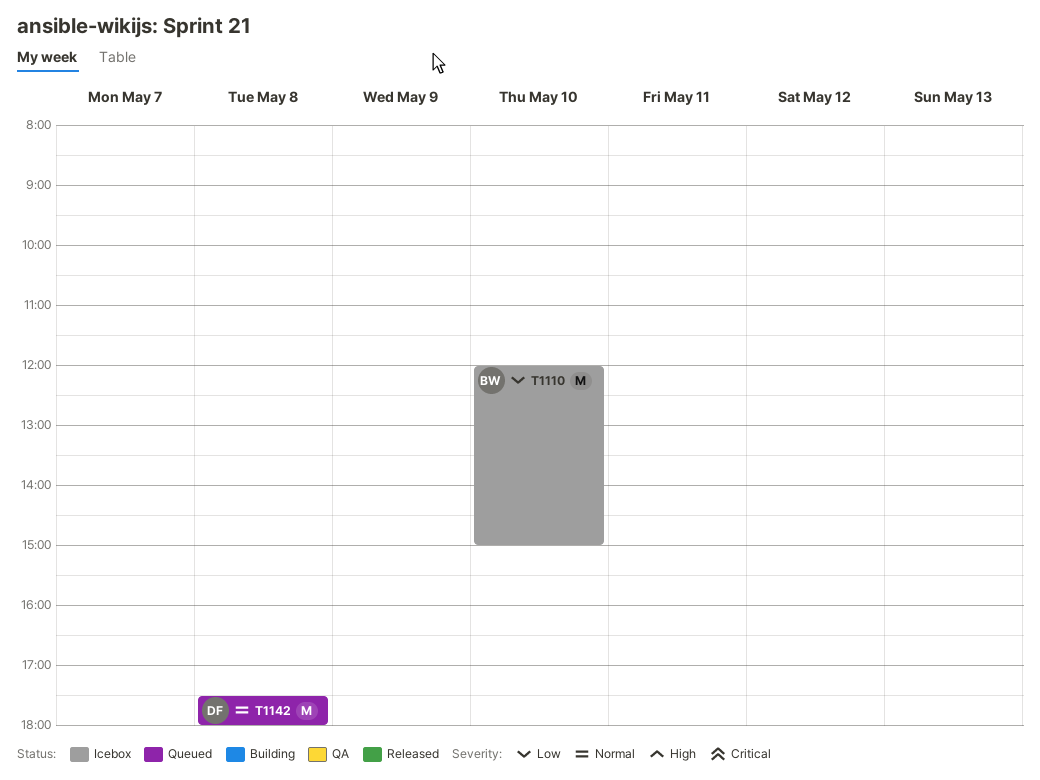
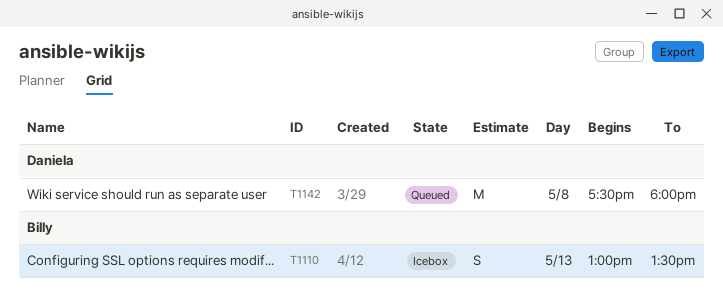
T1110, estimate: M -> S
T1110, day: May 10 -> May 13
T1110, begins: 12:00 -> 13:00
T1110, ends: 15:00 -> 13:30

